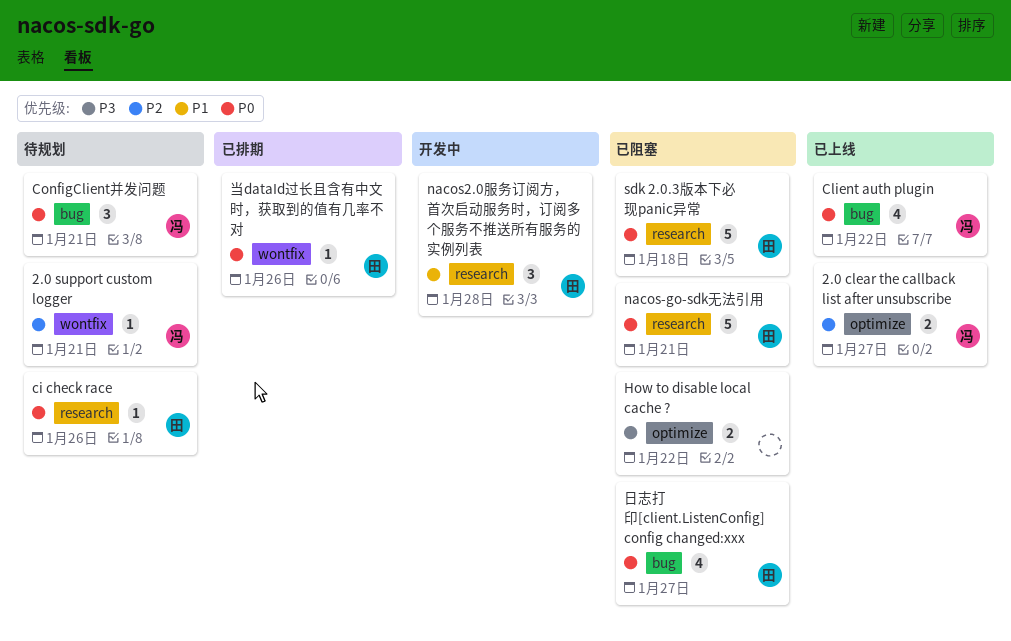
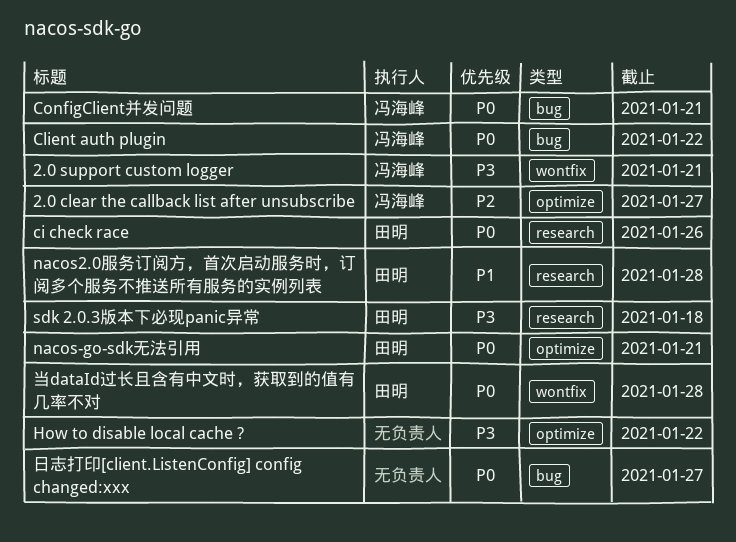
2.0 support custom logger, priority: P2 -> P3
nacos-go-sdk无法引用, label: research -> optimize
sdk 2.0.3版本下必现panic异常, priority: P0 -> P3
当dataId过长且含有中文时，获取到的值有几率不对, due: Jan 26 -> Jan 28
日志打印[client.ListenConfig] config changed:xxx, owner: 田明 -> none

